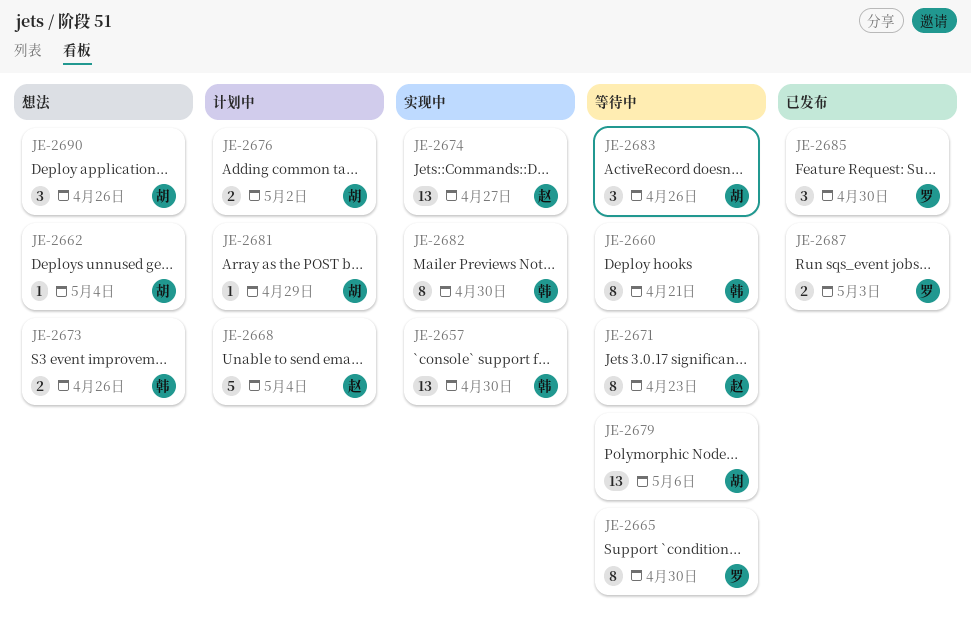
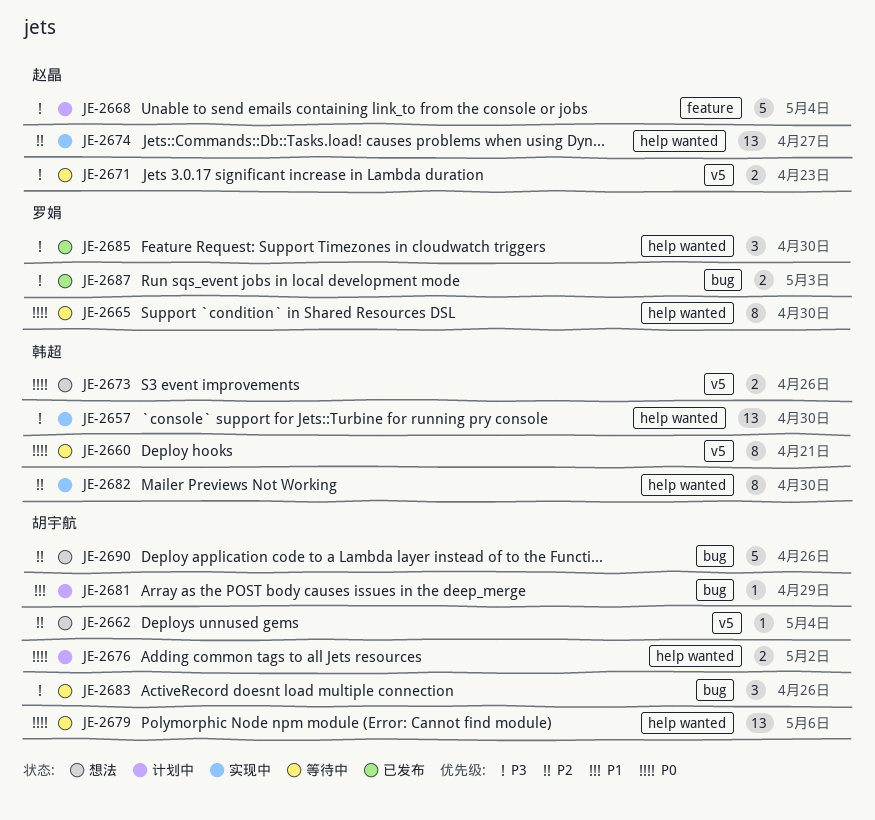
JE-2671, estimate: 8 -> 2
JE-2690, estimate: 3 -> 5

